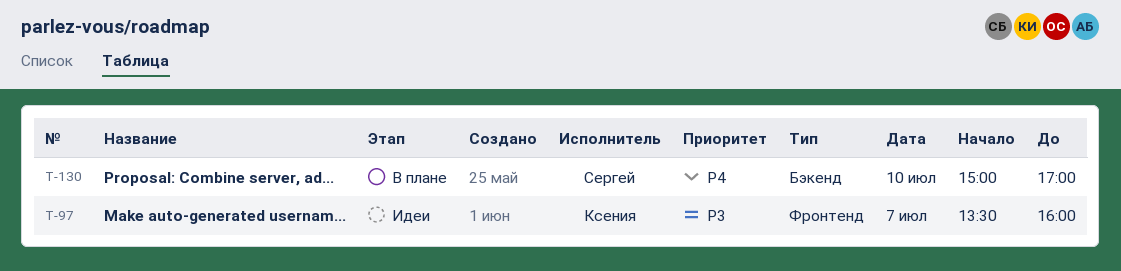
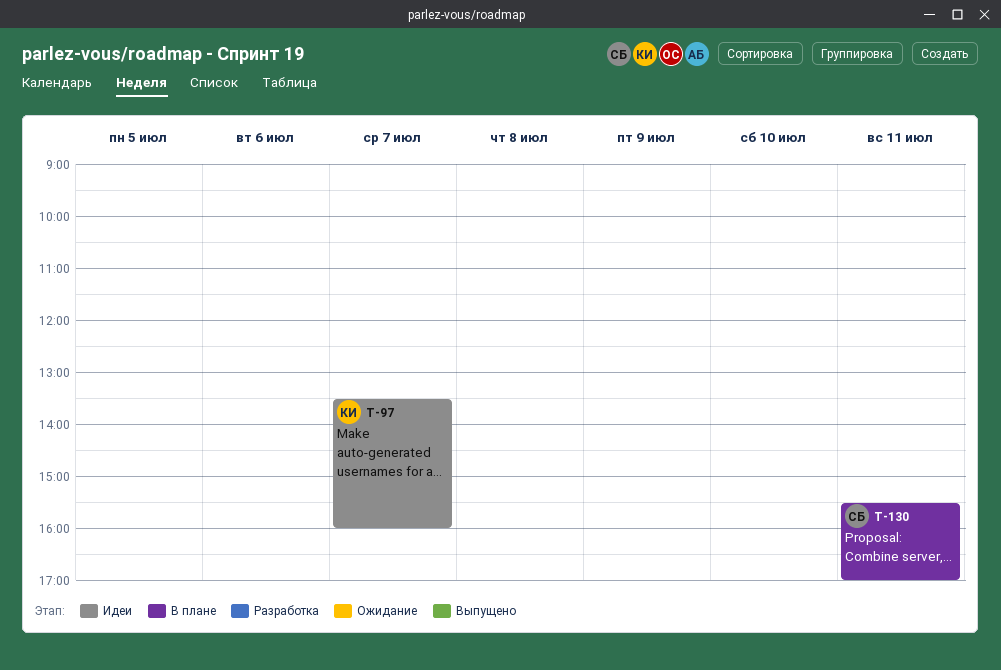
T-130, day: Jul 10 -> Jul 11
T-130, begins: 15:00 -> 15:30

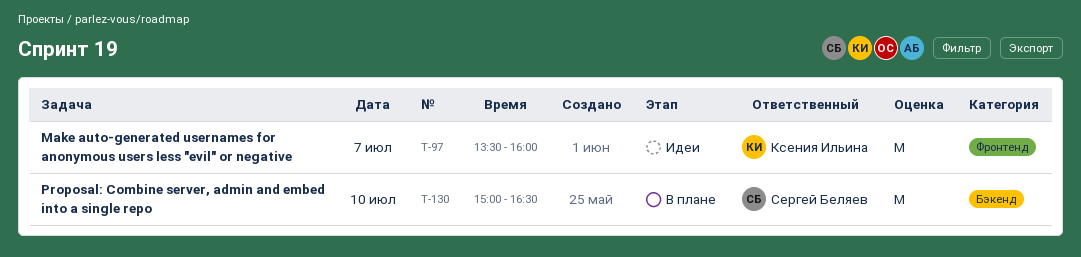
T-130, day: Jul 11 -> Jul 10
T-130, begins: 15:30 -> 15:00
T-130, ends: 17:00 -> 16:30

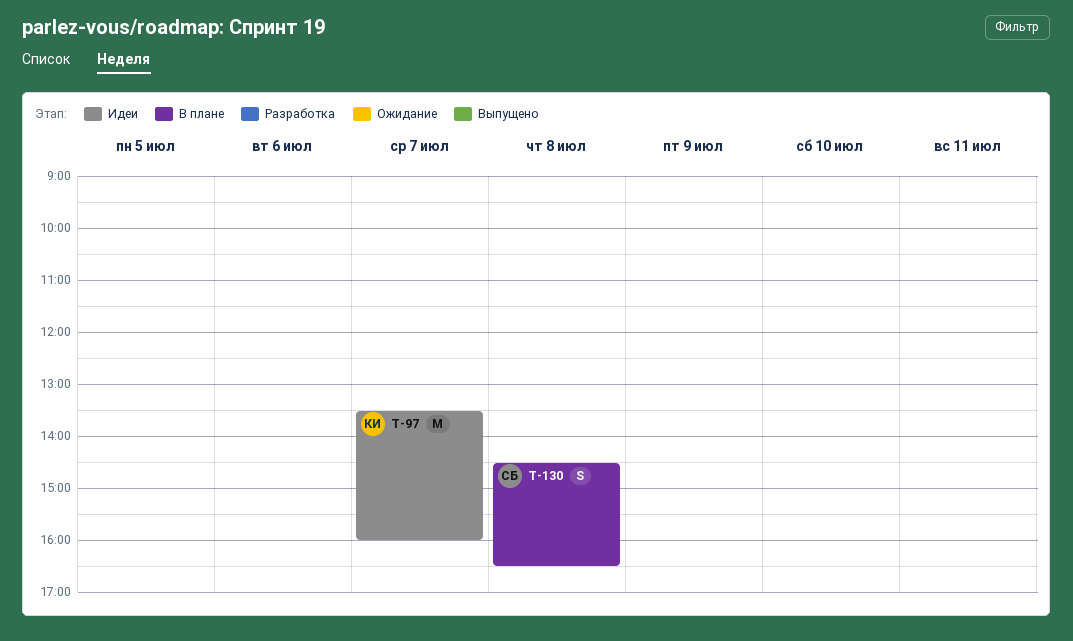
T-130, estimate: M -> S
T-130, day: Jul 10 -> Jul 8
T-130, begins: 15:00 -> 14:30

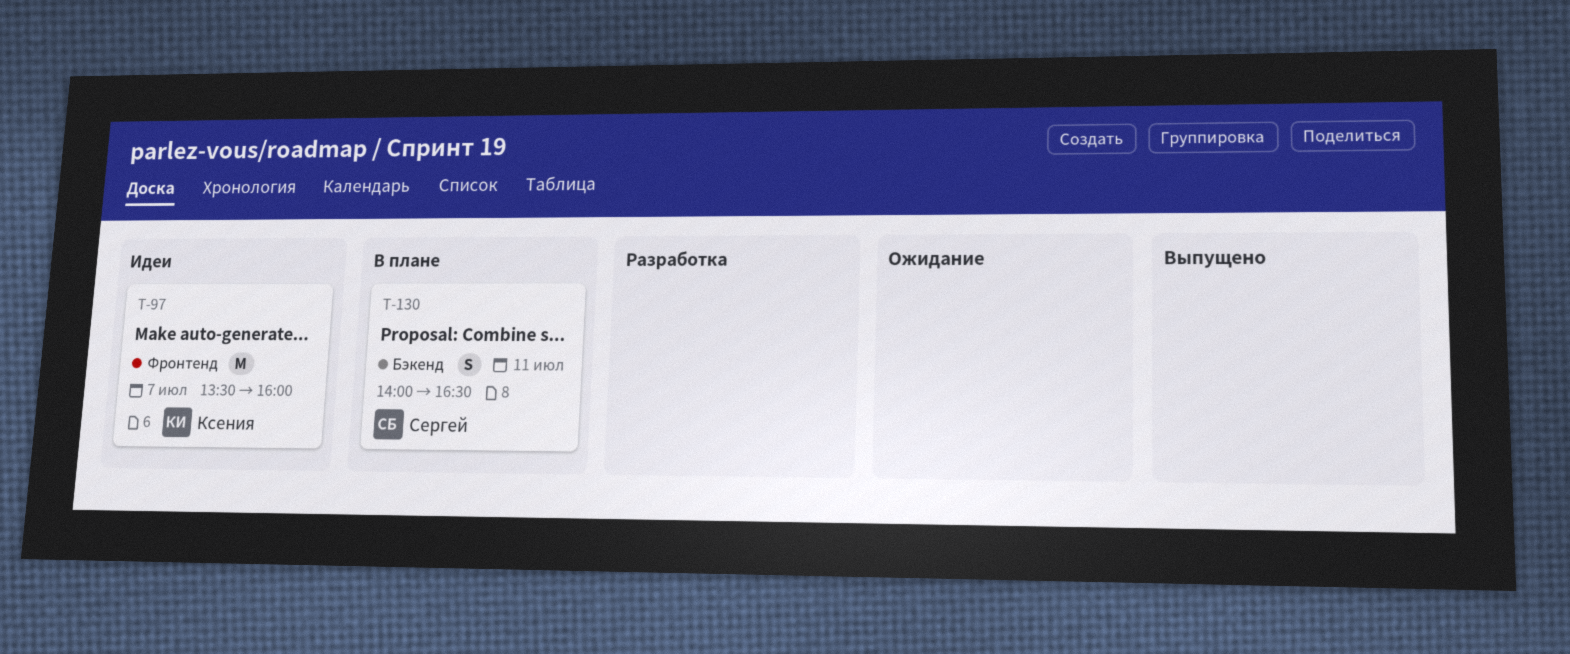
T-130, day: Jul 8 -> Jul 11
T-130, begins: 14:30 -> 14:00

